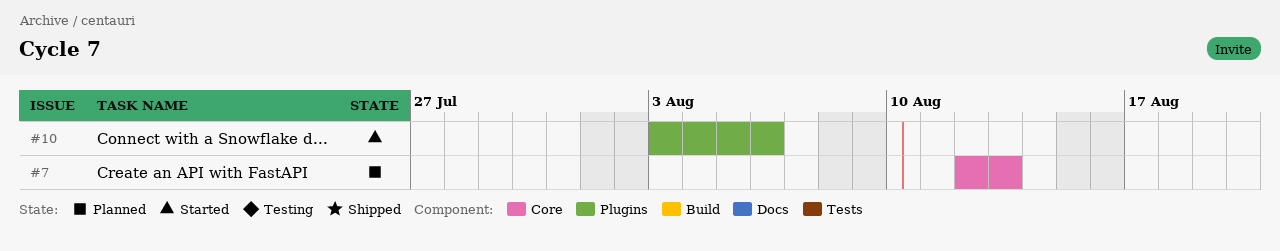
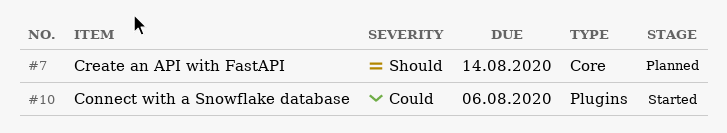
#7, due: Aug 13 -> Aug 14

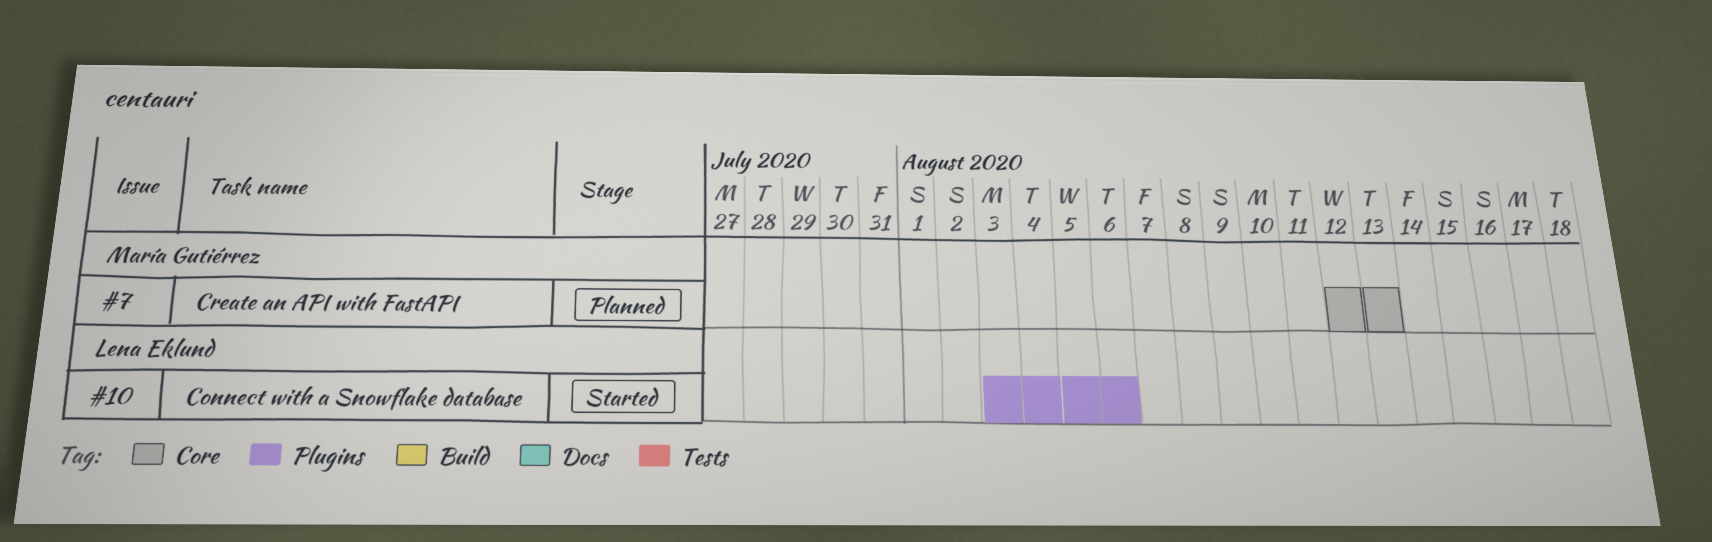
#7, due: Aug 14 -> Aug 13

